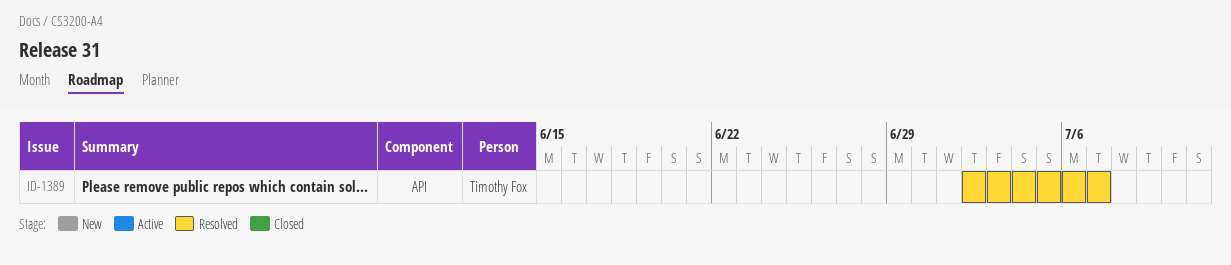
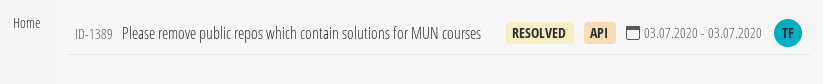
ID-1389, start: Jul 2 -> Jul 3
ID-1389, due: Jul 7 -> Jul 3

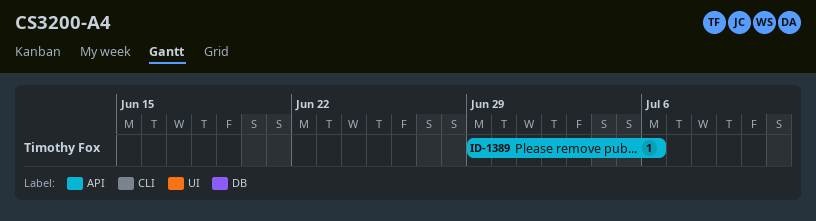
ID-1389, start: Jul 3 -> Jun 29
ID-1389, due: Jul 3 -> Jul 6

